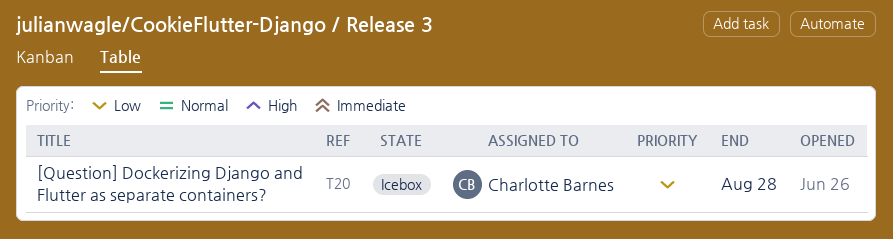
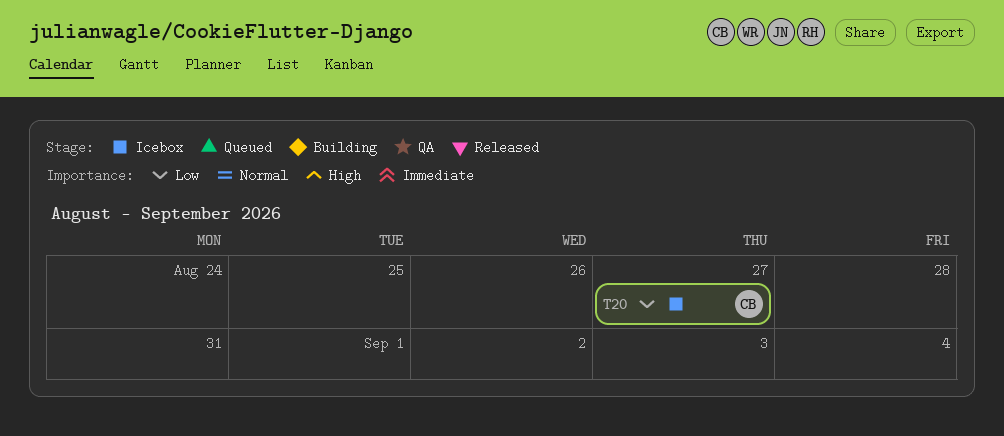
T20, due: Aug 28 -> Aug 27

